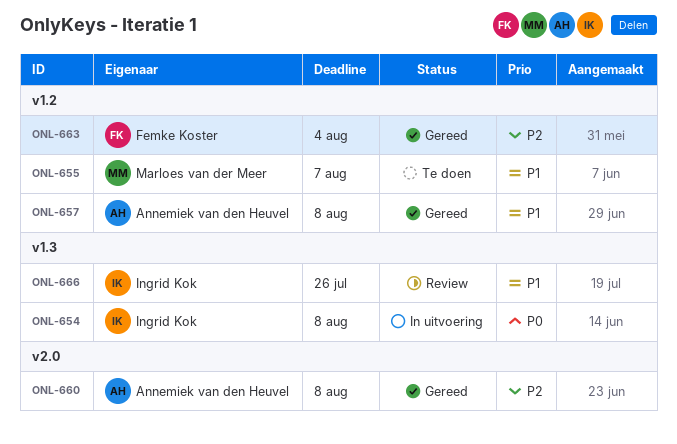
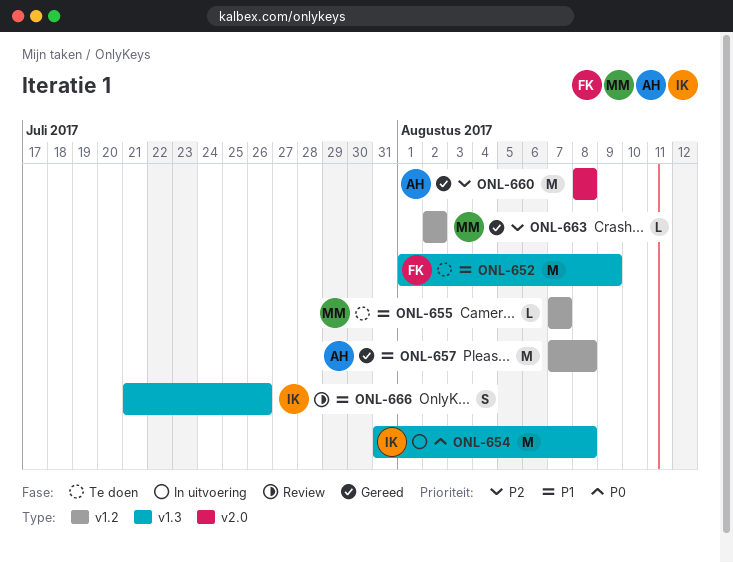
ONL-652: none -> present
ONL-663, owner: Femke Koster -> Marloes van der Meer
ONL-663, due: Aug 4 -> Aug 2

